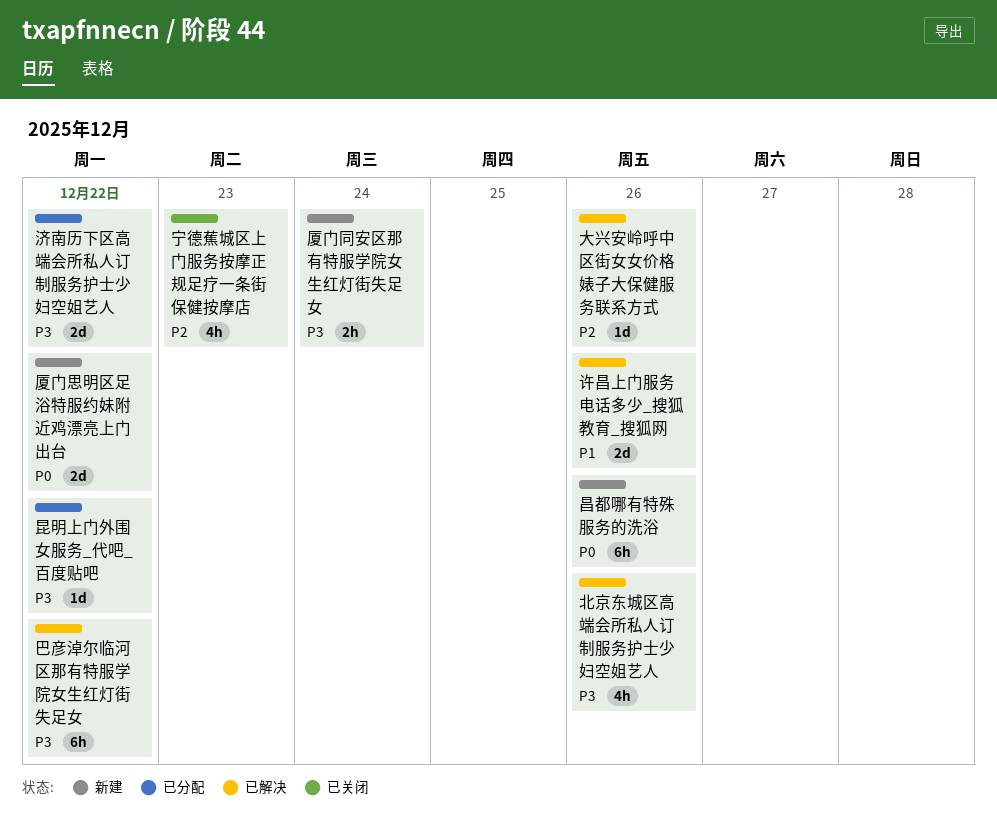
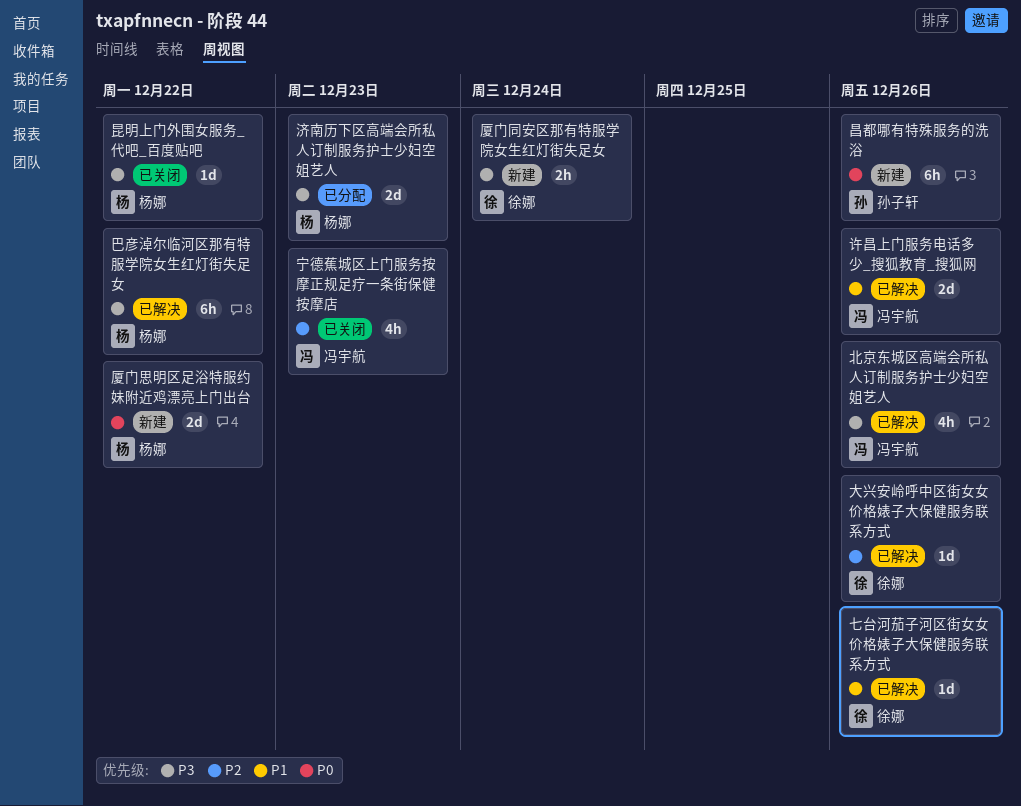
七台河茄子河区街女女价格婊子大保健服务联系方式: none -> present
昆明上门外围女服务_代吧_百度贴吧, status: 已分配 -> 已关闭
济南历下区高端会所私人订制服务护士少妇空姐艺人, due: Dec 22 -> Dec 23

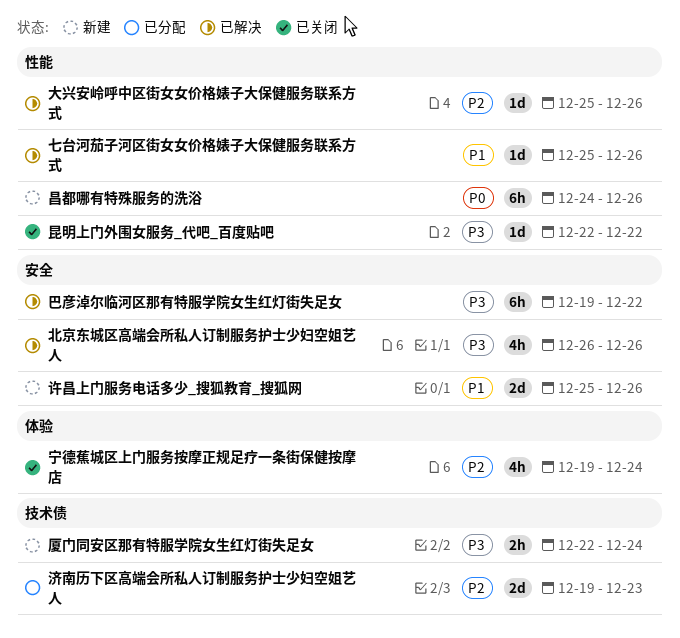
厦门思明区足浴特服约妹附近鸡漂亮上门出台: present -> none
宁德蕉城区上门服务按摩正规足疗一条街保健按摩店, due: Dec 23 -> Dec 24
济南历下区高端会所私人订制服务护士少妇空姐艺人, priority: P3 -> P2
许昌上门服务电话多少_搜狐教育_搜狐网, status: 已解决 -> 新建

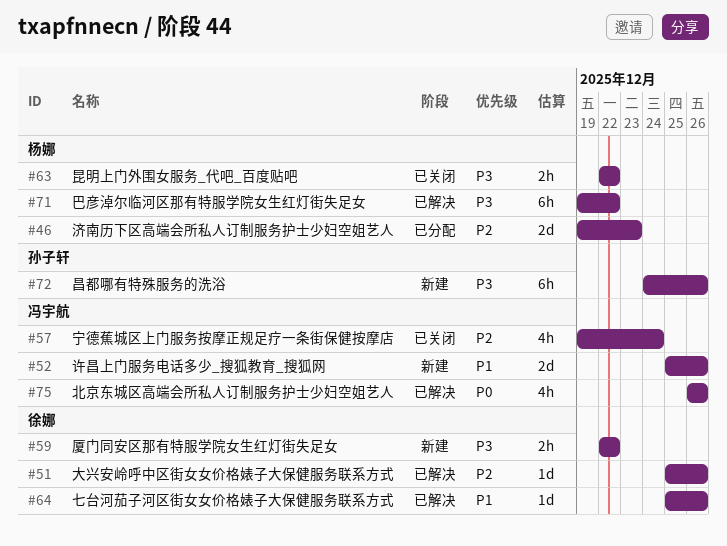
北京东城区高端会所私人订制服务护士少妇空姐艺人, priority: P3 -> P0
厦门同安区那有特服学院女生红灯街失足女, due: Dec 24 -> Dec 22
昆明上门外围女服务_代吧_百度贴吧, estimate: 1d -> 2h
昌都哪有特殊服务的洗浴, priority: P0 -> P3

